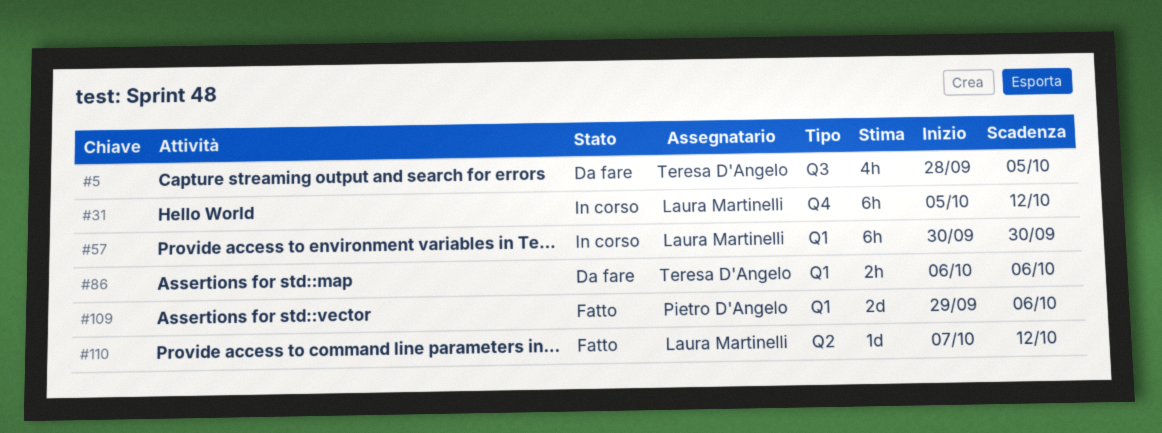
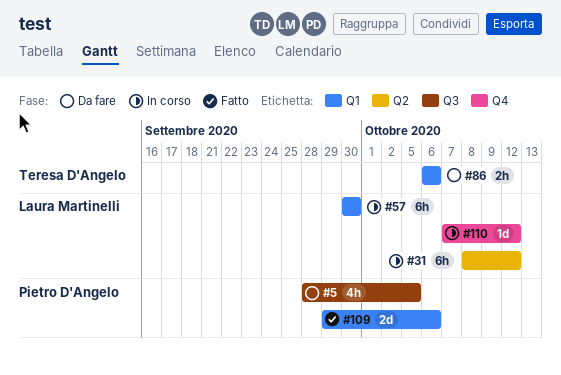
#5, owner: Teresa D'Angelo -> Pietro D'Angelo
#31, label: Q4 -> Q2
#31, start: Oct 5 -> Oct 8
#110, status: Fatto -> In corso
#110, label: Q2 -> Q4

